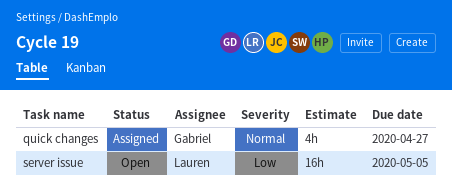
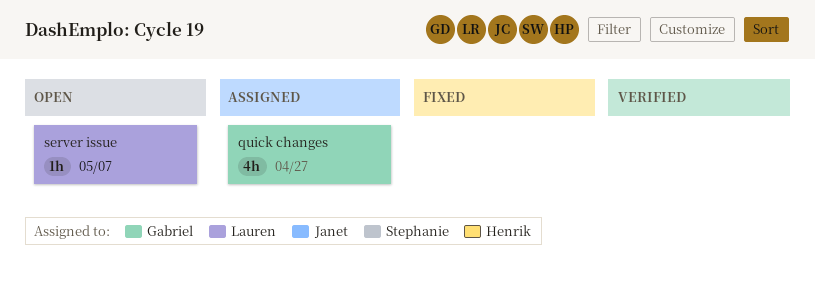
server issue, estimate: 16h -> 1h
server issue, due: May 5 -> May 7

